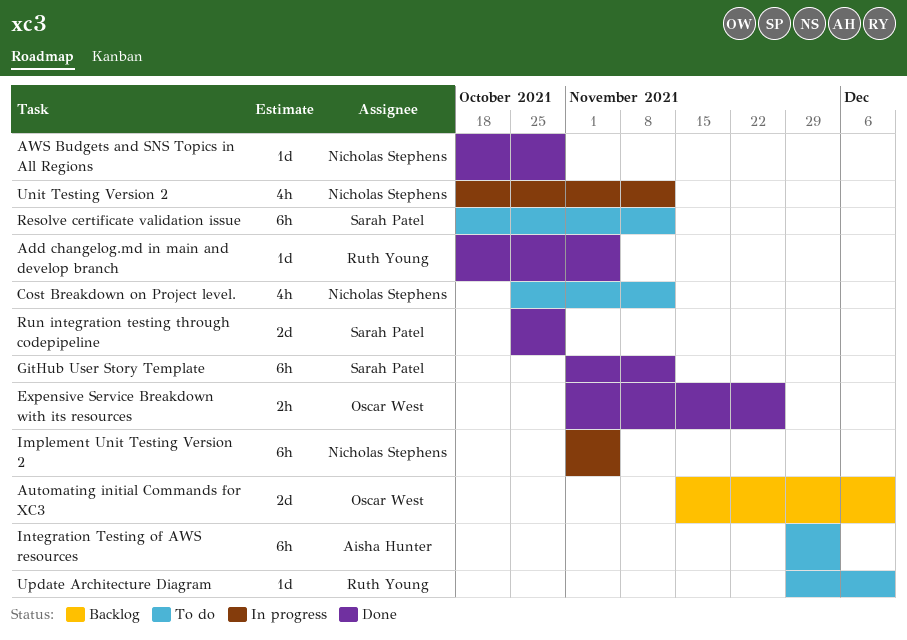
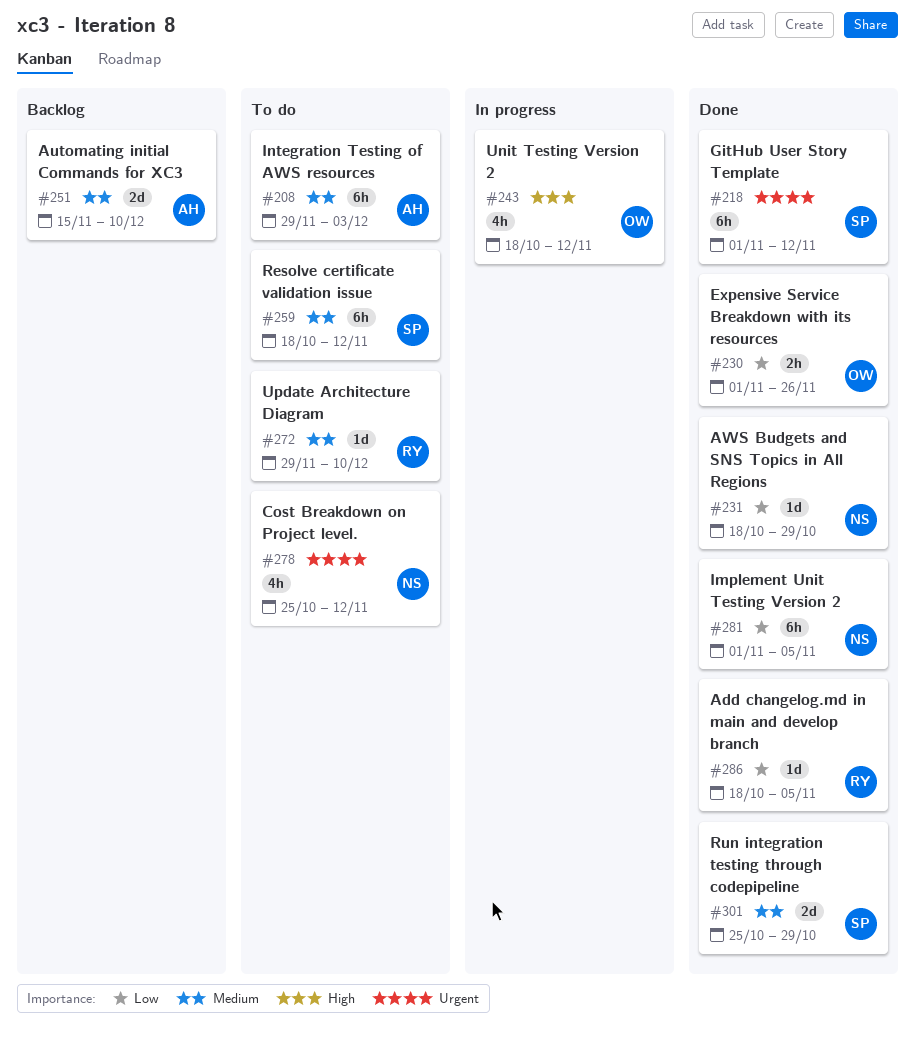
Automating initial Commands for XC3, owner: Oscar West -> Aisha Hunter
Implement Unit Testing Version 2, status: In progress -> Done
Unit Testing Version 2, owner: Nicholas Stephens -> Oscar West

